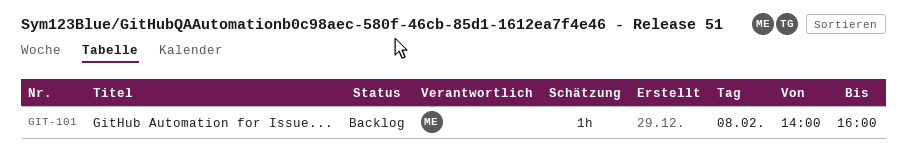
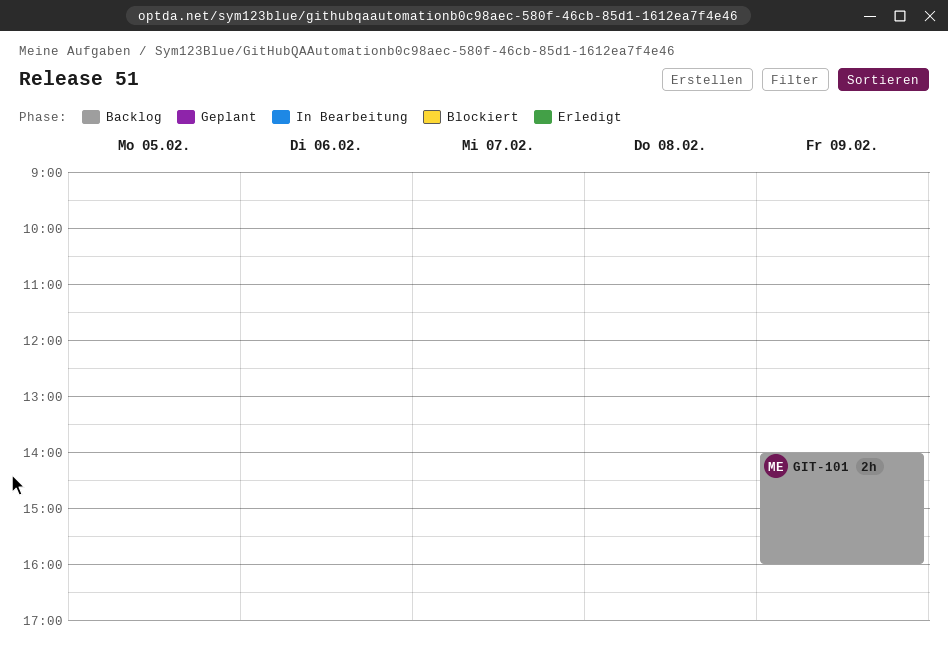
GIT-101, estimate: 1h -> 2h
GIT-101, day: Feb 8 -> Feb 9

